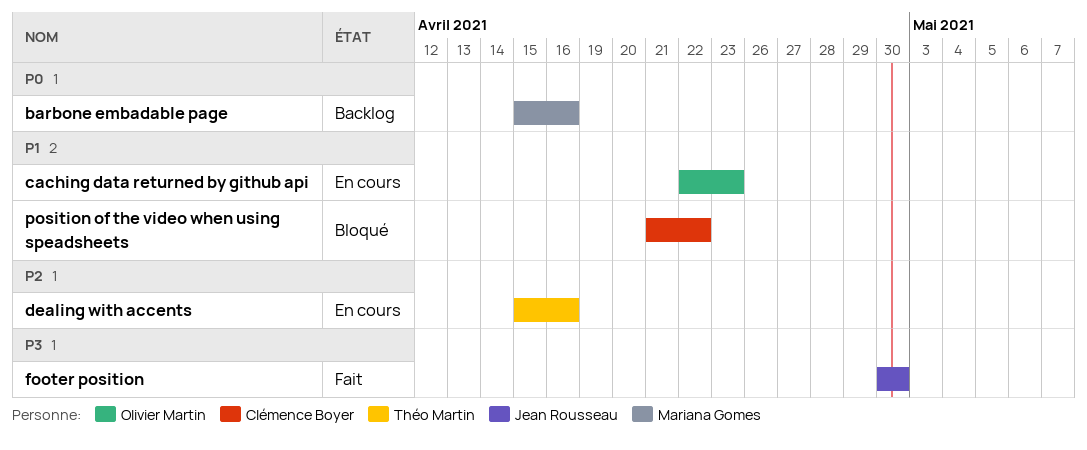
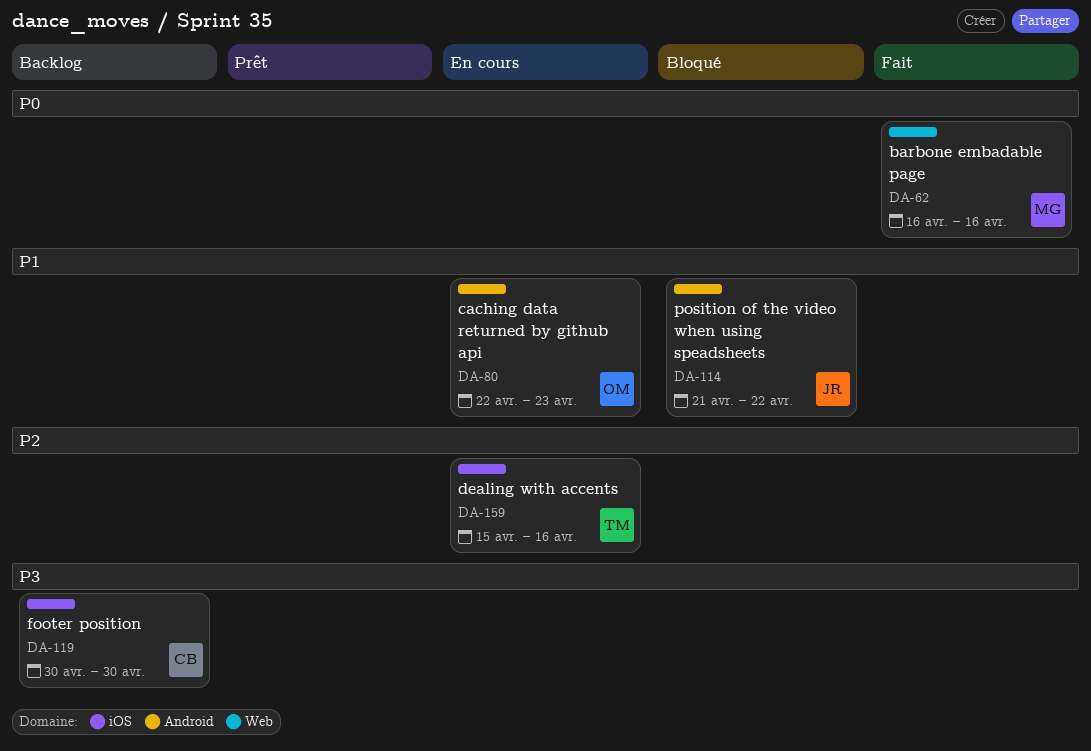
barbone embadable page, status: Backlog -> Fait
barbone embadable page, start: Apr 15 -> Apr 16
footer position, status: Fait -> Backlog
footer position, owner: Jean Rousseau -> Clémence Boyer
position of the video when using speadsheets, owner: Clémence Boyer -> Jean Rousseau

